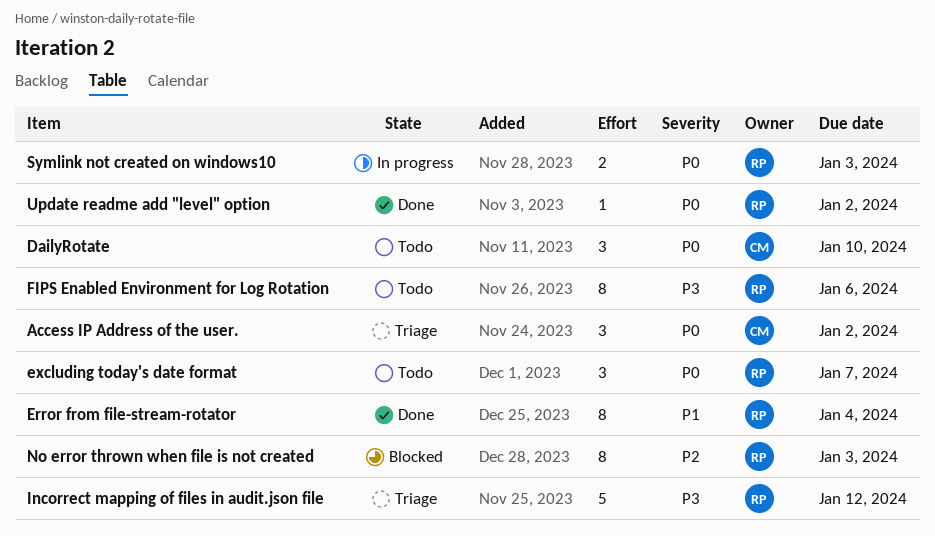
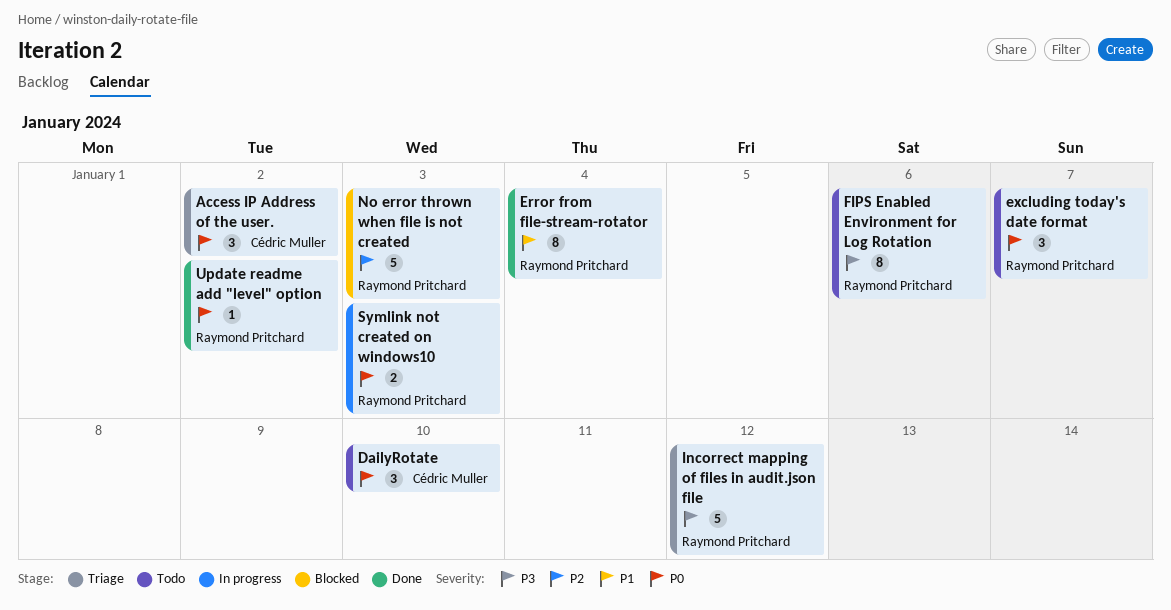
No error thrown when file is not created, estimate: 8 -> 5

